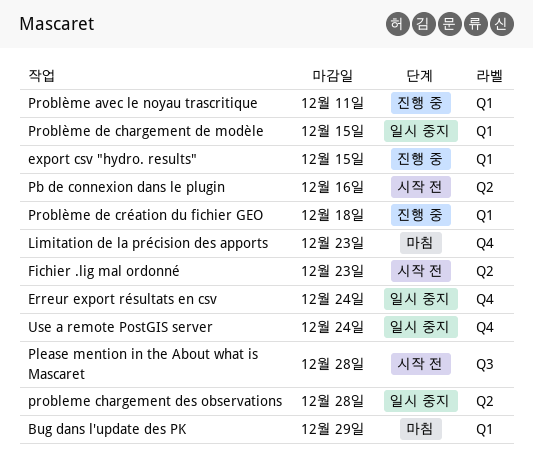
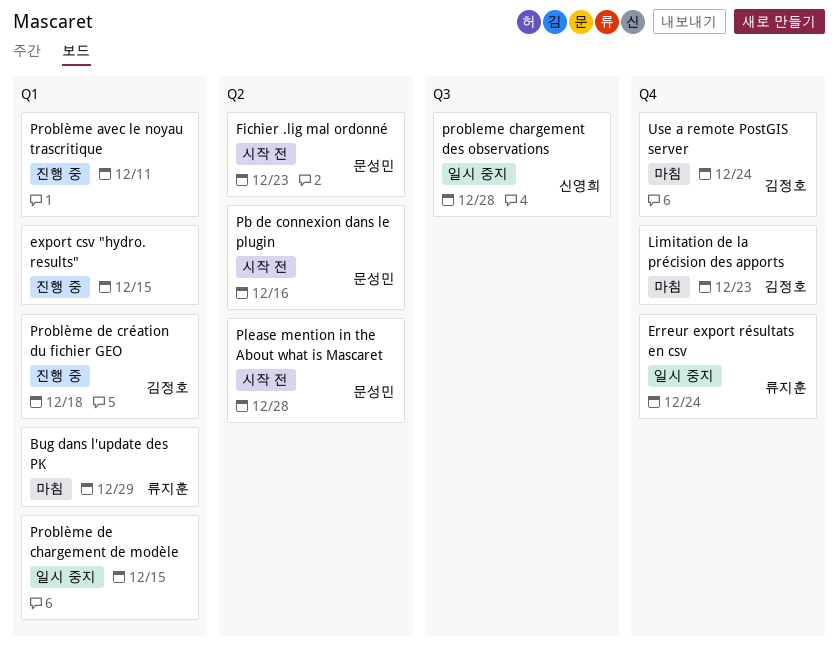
Please mention in the About what is Mascaret, label: Q3 -> Q2
probleme chargement des observations, label: Q2 -> Q3
Use a remote PostGIS server, status: 일시 중지 -> 마침

